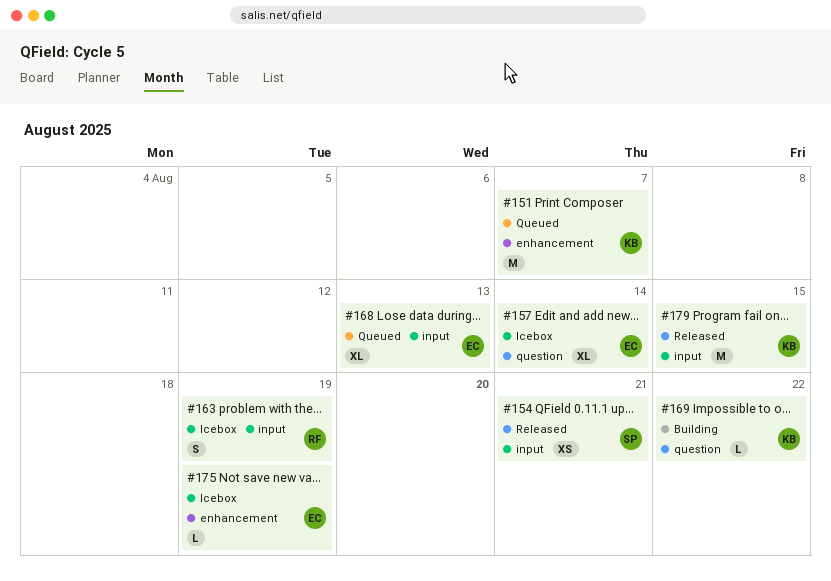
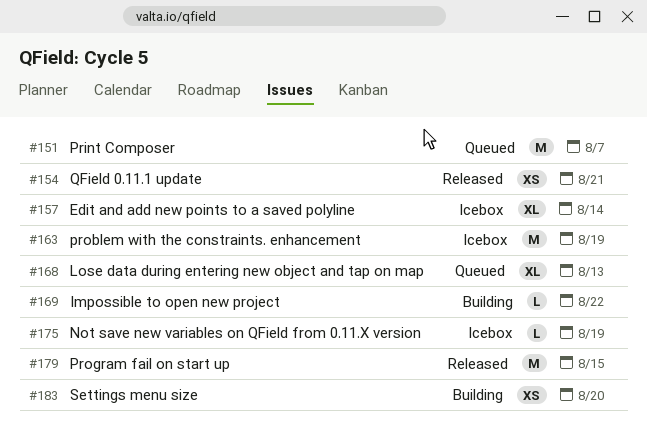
#163, estimate: S -> M
#183: none -> present

